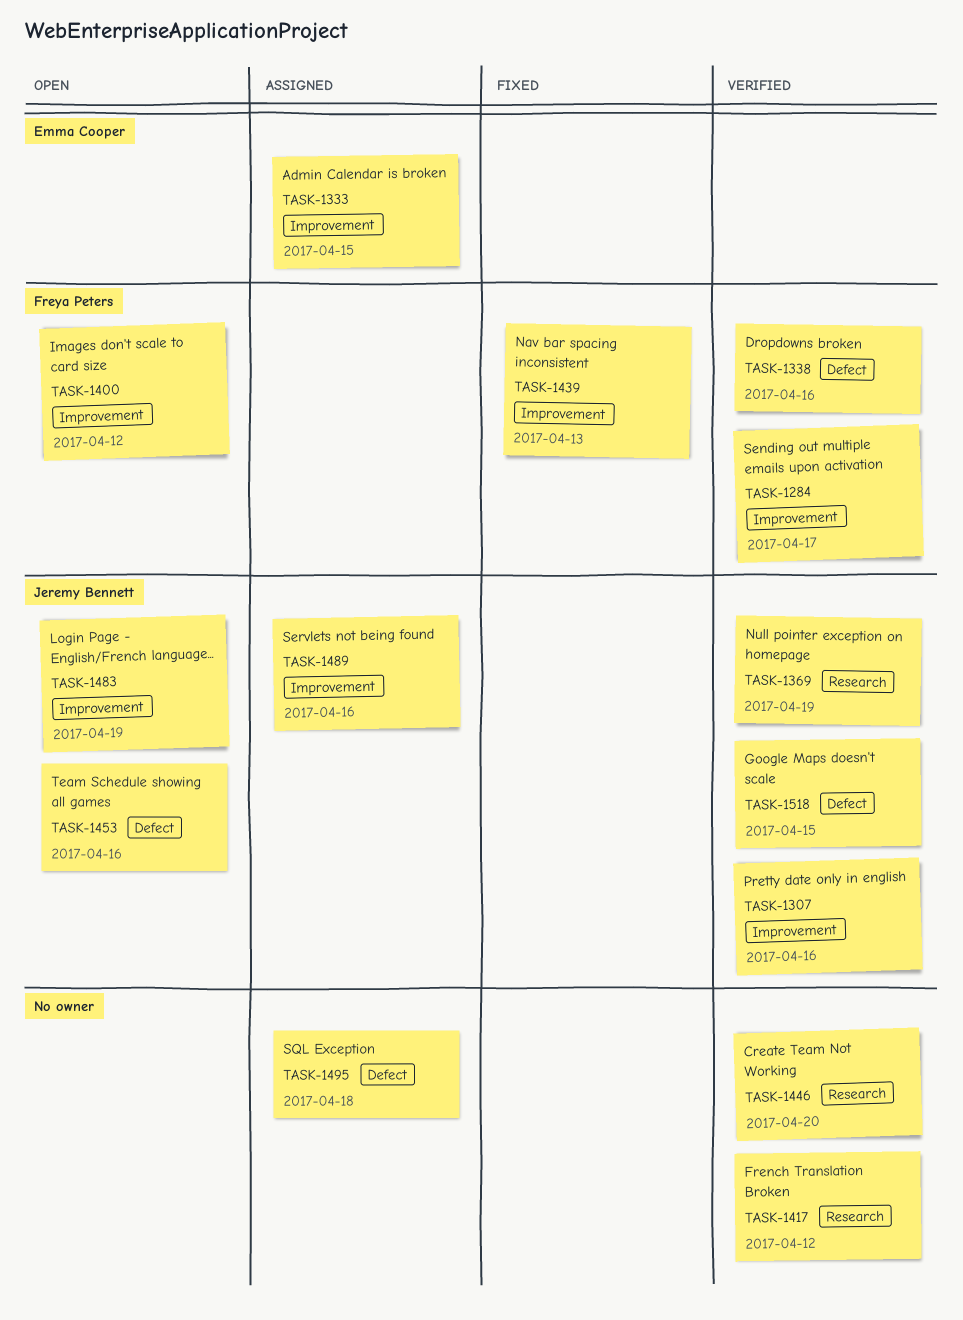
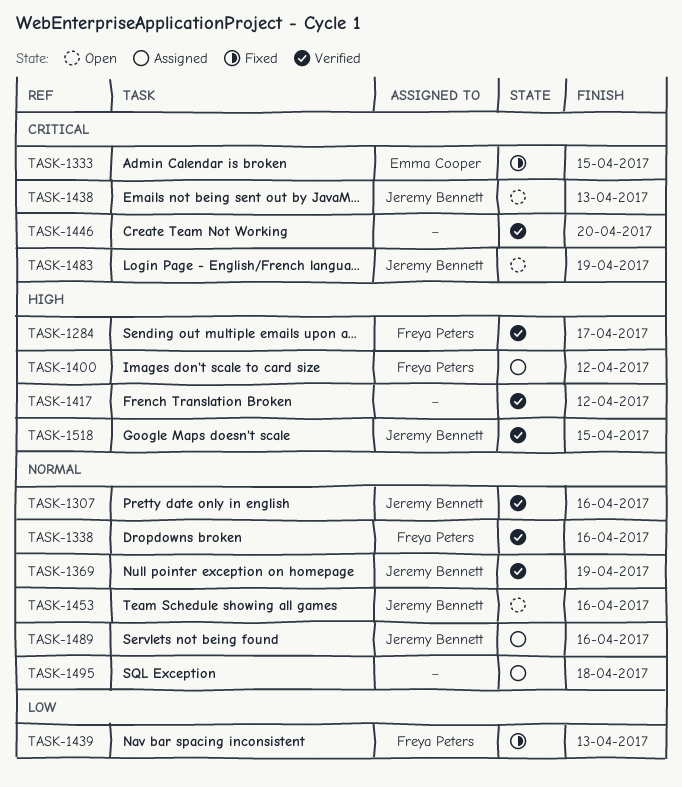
TASK-1333, status: Assigned -> Fixed
TASK-1400, status: Open -> Assigned
TASK-1438: none -> present

